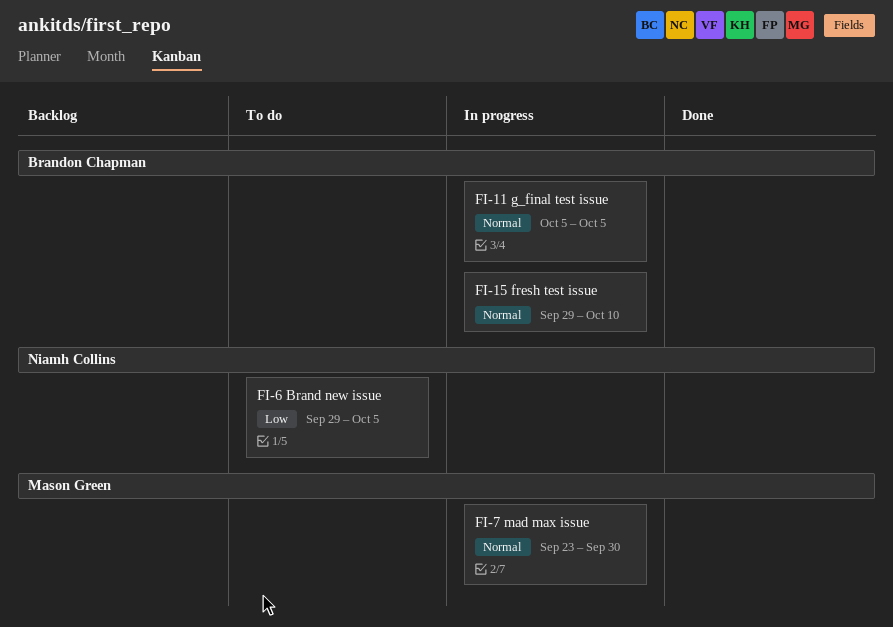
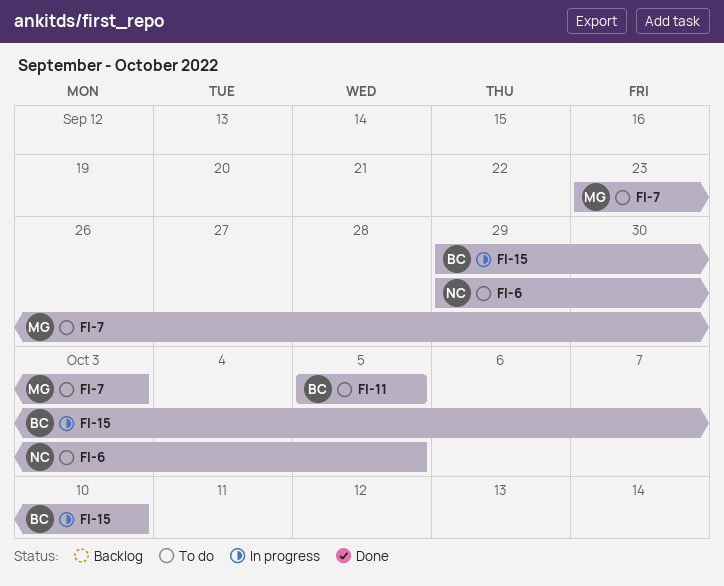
FI-7, status: In progress -> To do
FI-7, due: Sep 30 -> Oct 3
FI-11, status: In progress -> To do

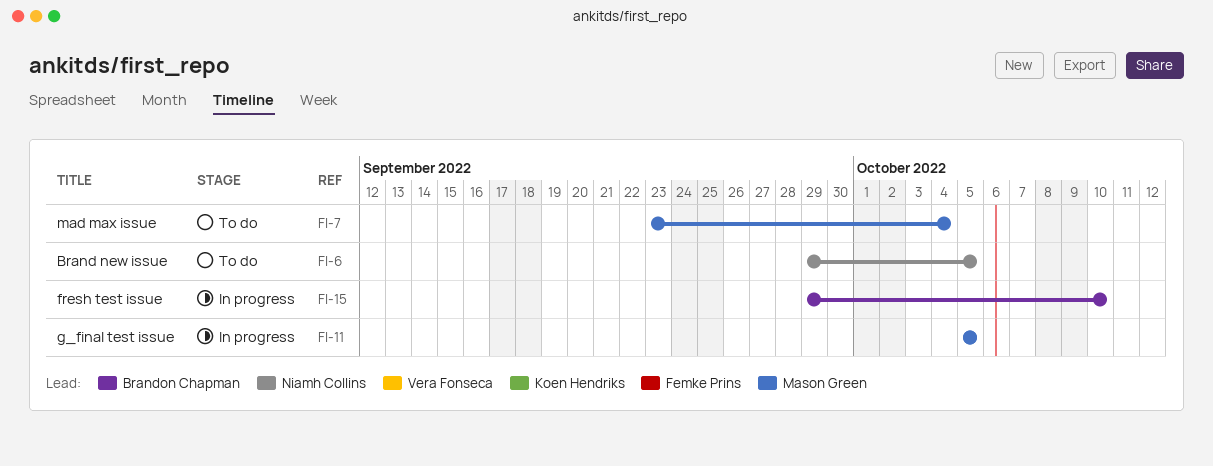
FI-7, due: Oct 3 -> Oct 4
FI-11, status: To do -> In progress
FI-11, owner: Brandon Chapman -> Mason Green

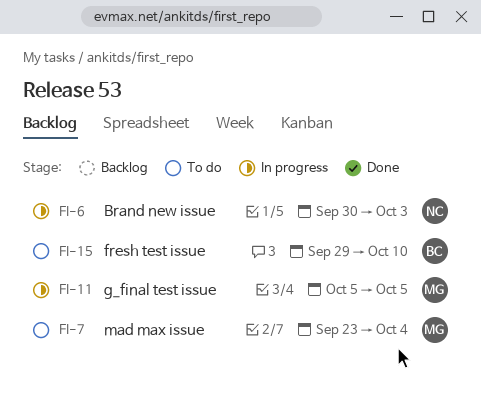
FI-6, status: To do -> In progress
FI-6, start: Sep 29 -> Sep 30
FI-6, due: Oct 5 -> Oct 3
FI-15, status: In progress -> To do

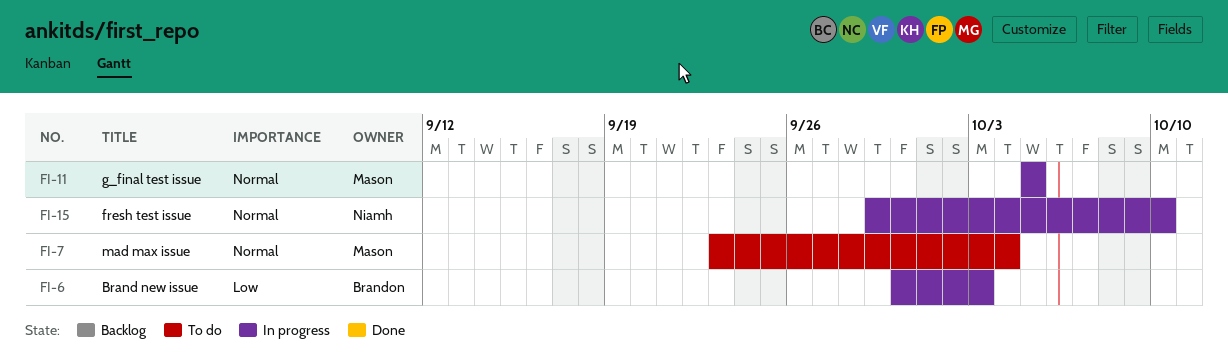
FI-6, owner: Niamh -> Brandon
FI-15, status: To do -> In progress
FI-15, owner: Brandon -> Niamh

